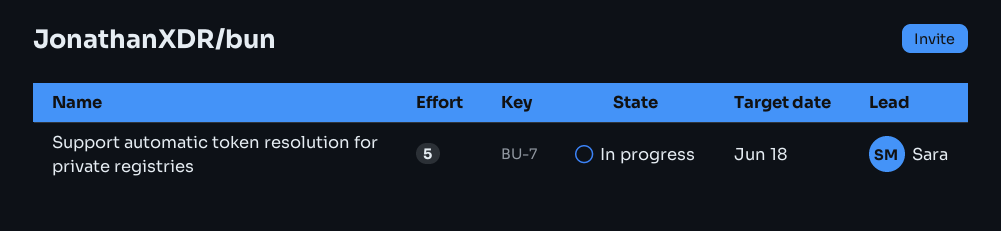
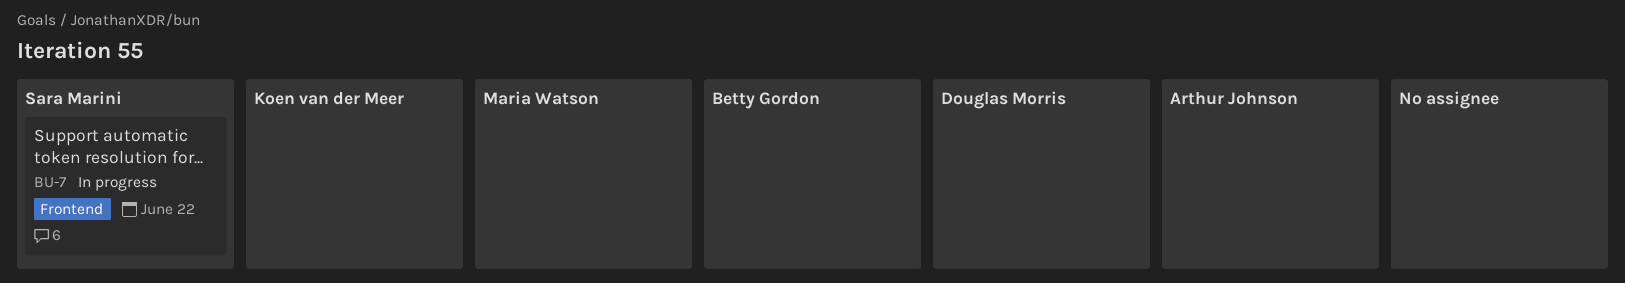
BU-7, due: Jun 18 -> Jun 22

